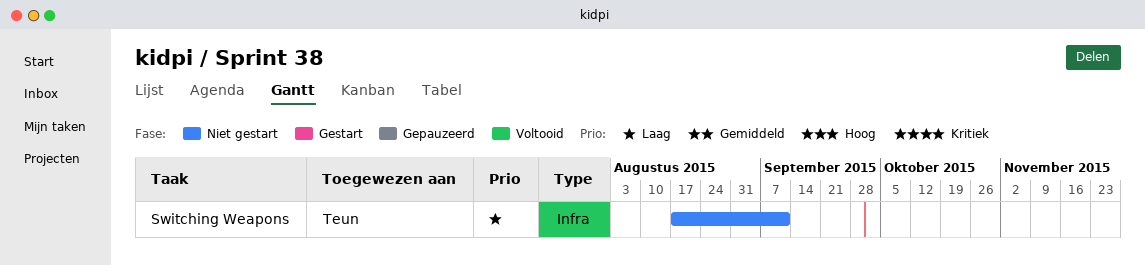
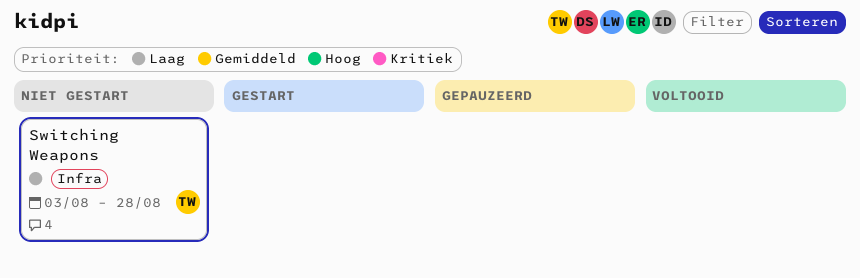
Switching Weapons, start: Aug 17 -> Aug 3
Switching Weapons, due: Sep 11 -> Aug 28

